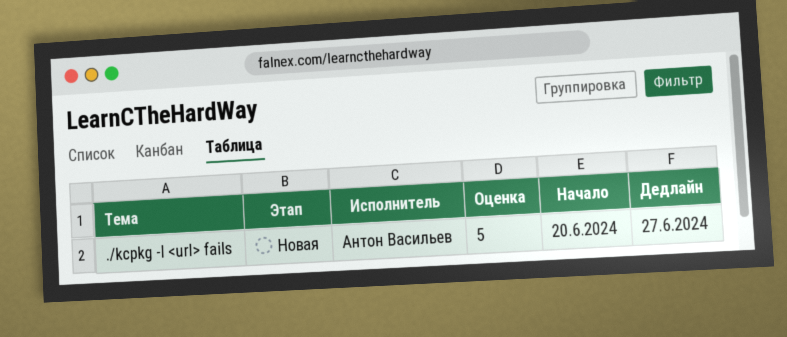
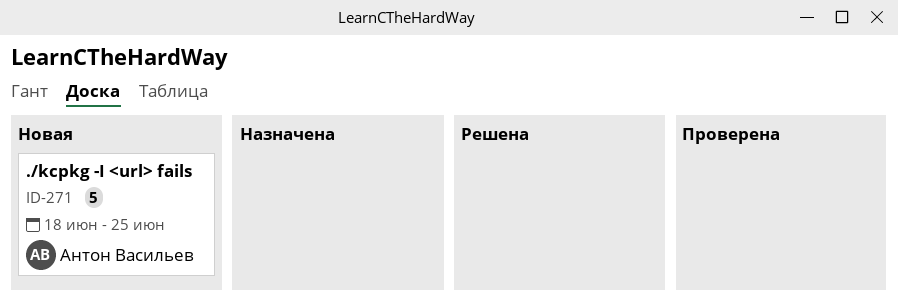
./kcpkg -I <url> fails, start: Jun 20 -> Jun 18
./kcpkg -I <url> fails, due: Jun 27 -> Jun 25

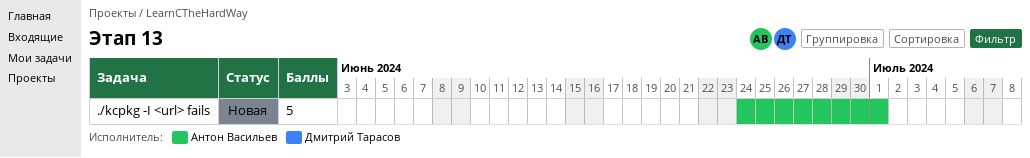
./kcpkg -I <url> fails, start: Jun 18 -> Jun 24
./kcpkg -I <url> fails, due: Jun 25 -> Jul 1

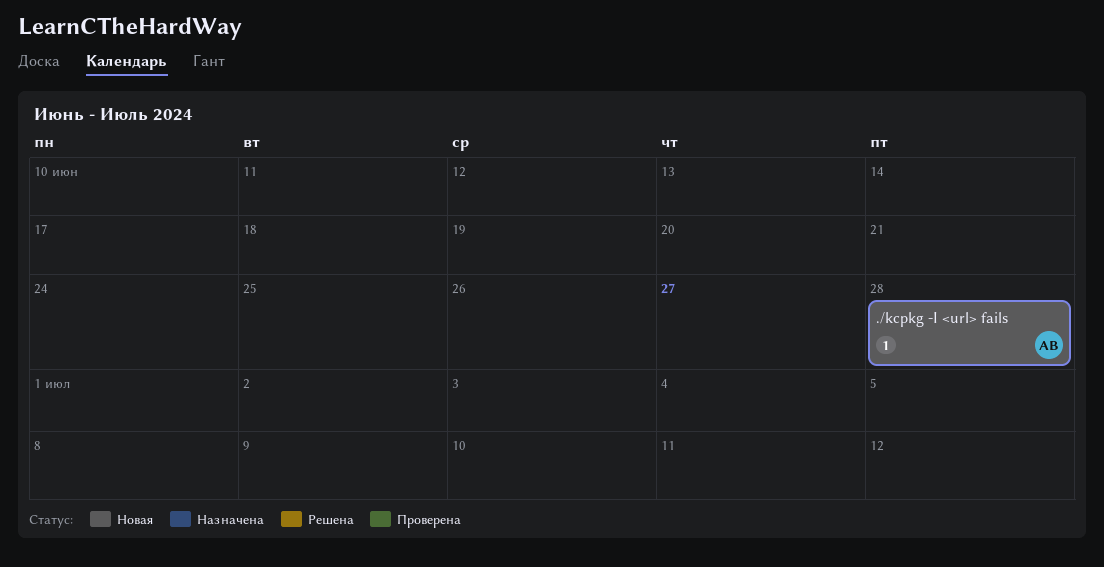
./kcpkg -I <url> fails, estimate: 5 -> 1
./kcpkg -I <url> fails, due: Jul 1 -> Jun 28

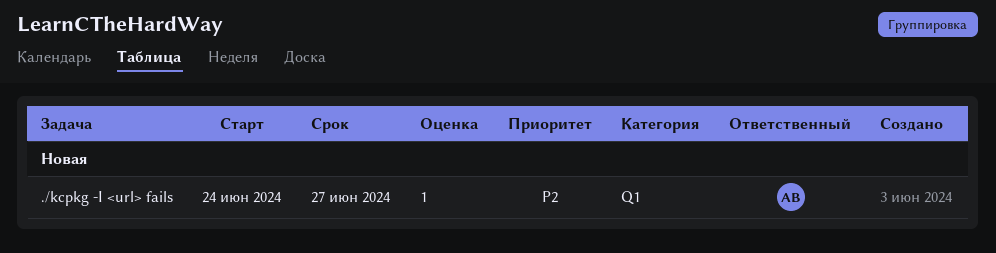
./kcpkg -I <url> fails, due: Jun 28 -> Jun 27

